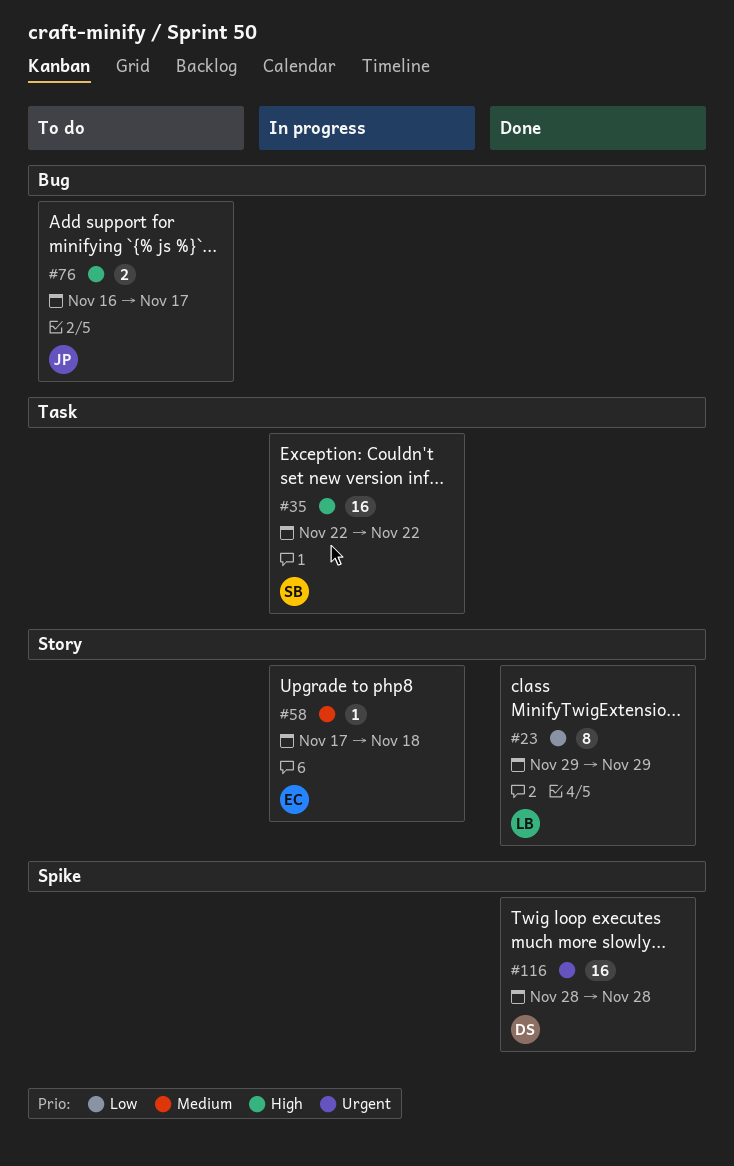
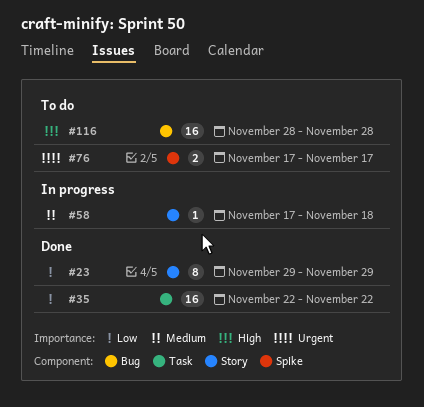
#35, status: In progress -> Done
#35, priority: High -> Low
#76, priority: High -> Urgent
#76, label: Bug -> Spike
#76, start: Nov 16 -> Nov 17
#116, status: Done -> To do
#116, priority: Urgent -> High
#116, label: Spike -> Bug

